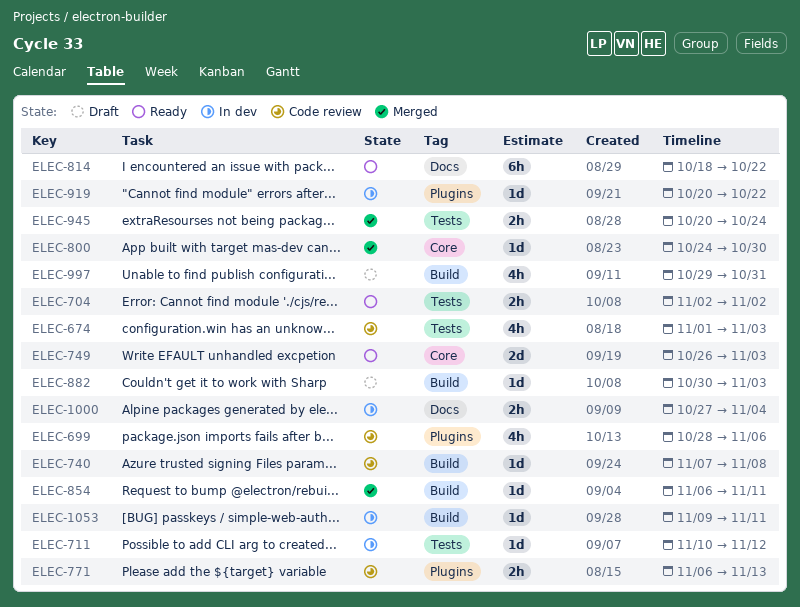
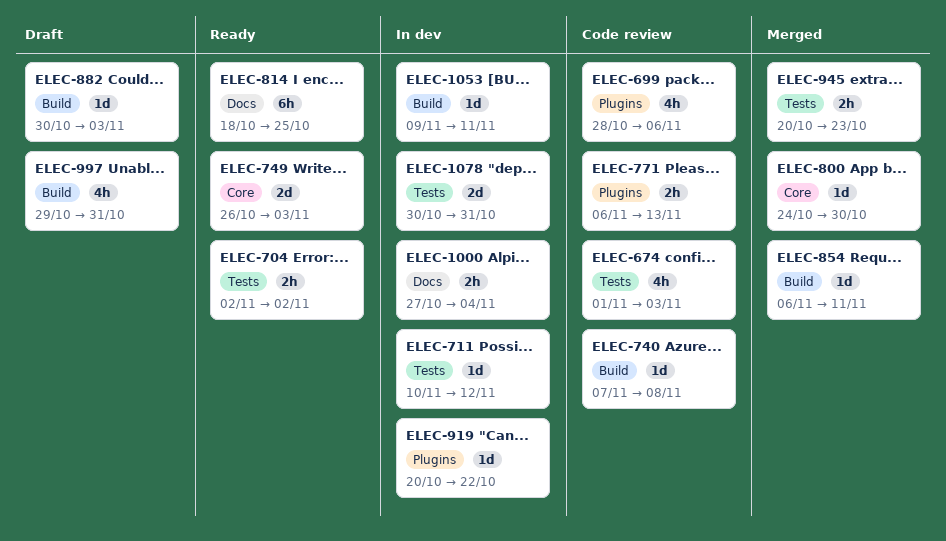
ELEC-814, due: Oct 22 -> Oct 25
ELEC-945, due: Oct 24 -> Oct 23
ELEC-1078: none -> present

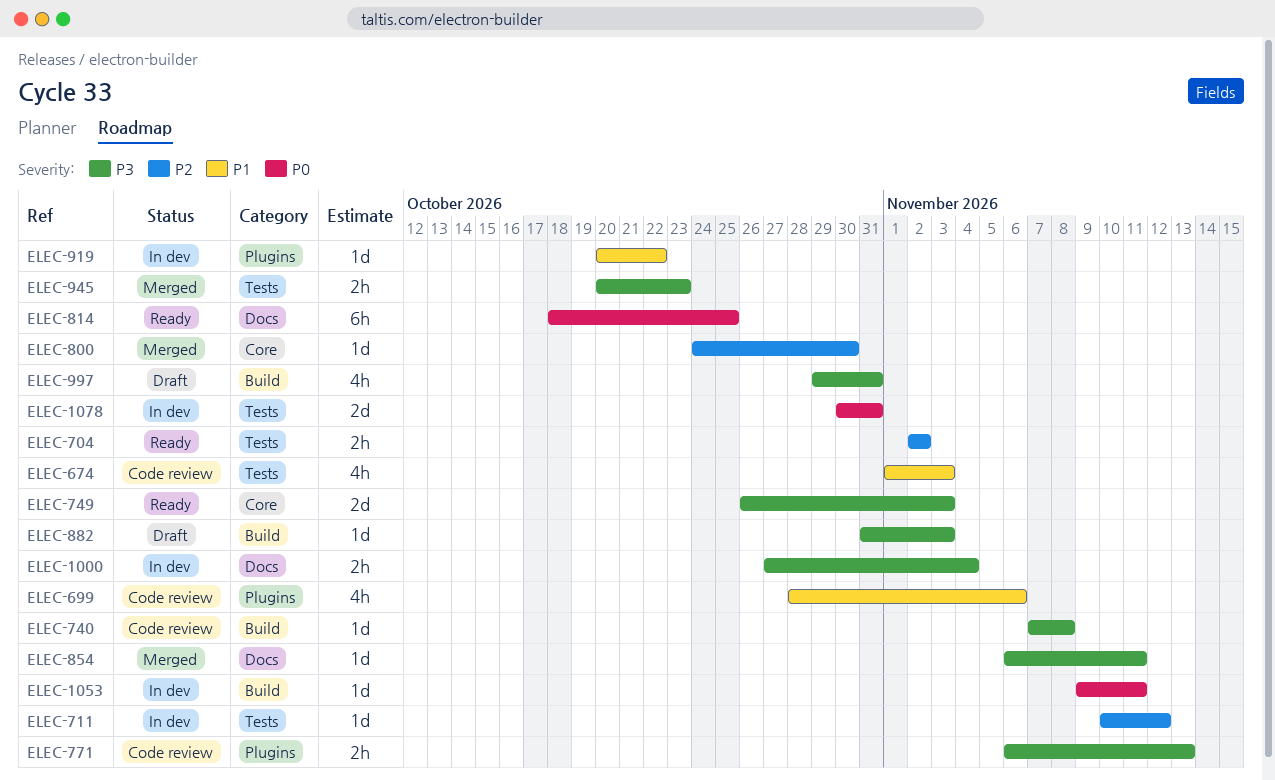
ELEC-854, label: Build -> Docs
ELEC-882, start: Oct 30 -> Oct 31

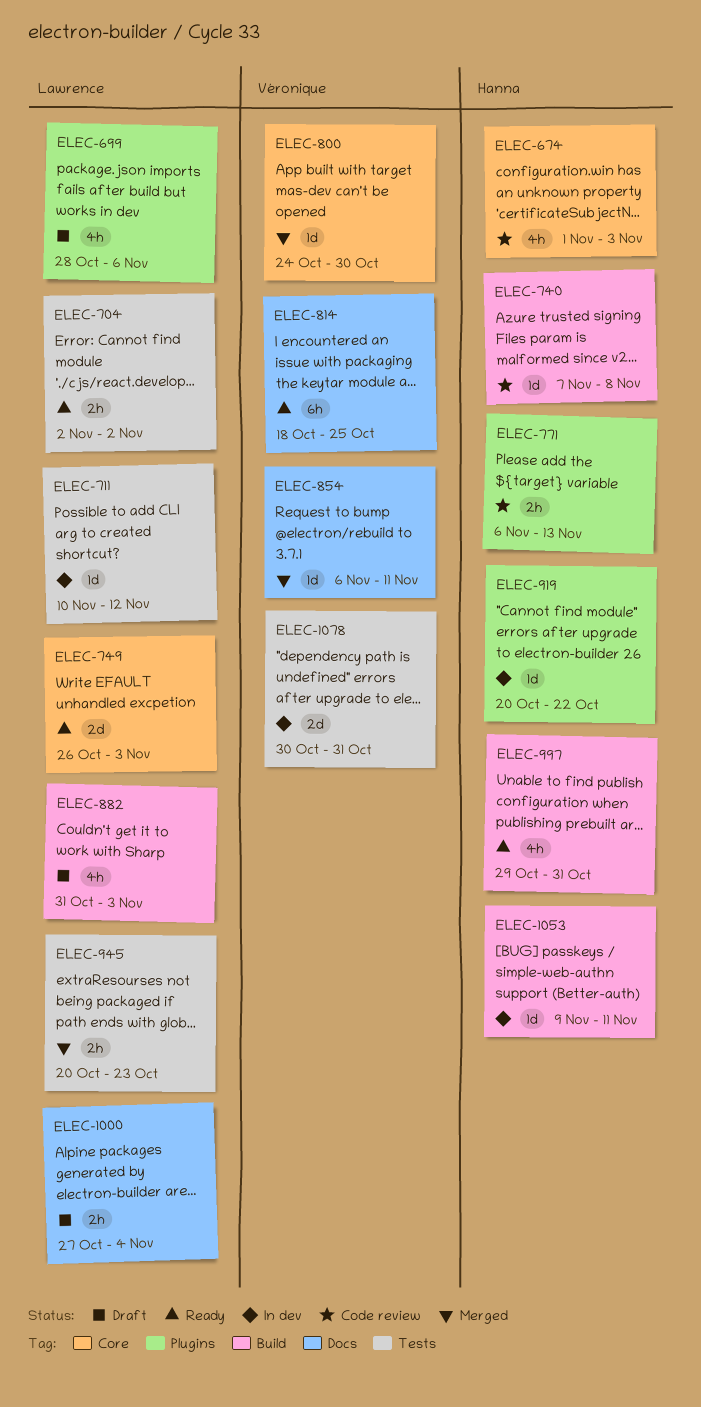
ELEC-674, label: Tests -> Core
ELEC-699, status: Code review -> Draft
ELEC-882, estimate: 1d -> 4h
ELEC-997, status: Draft -> Ready
ELEC-1000, status: In dev -> Draft

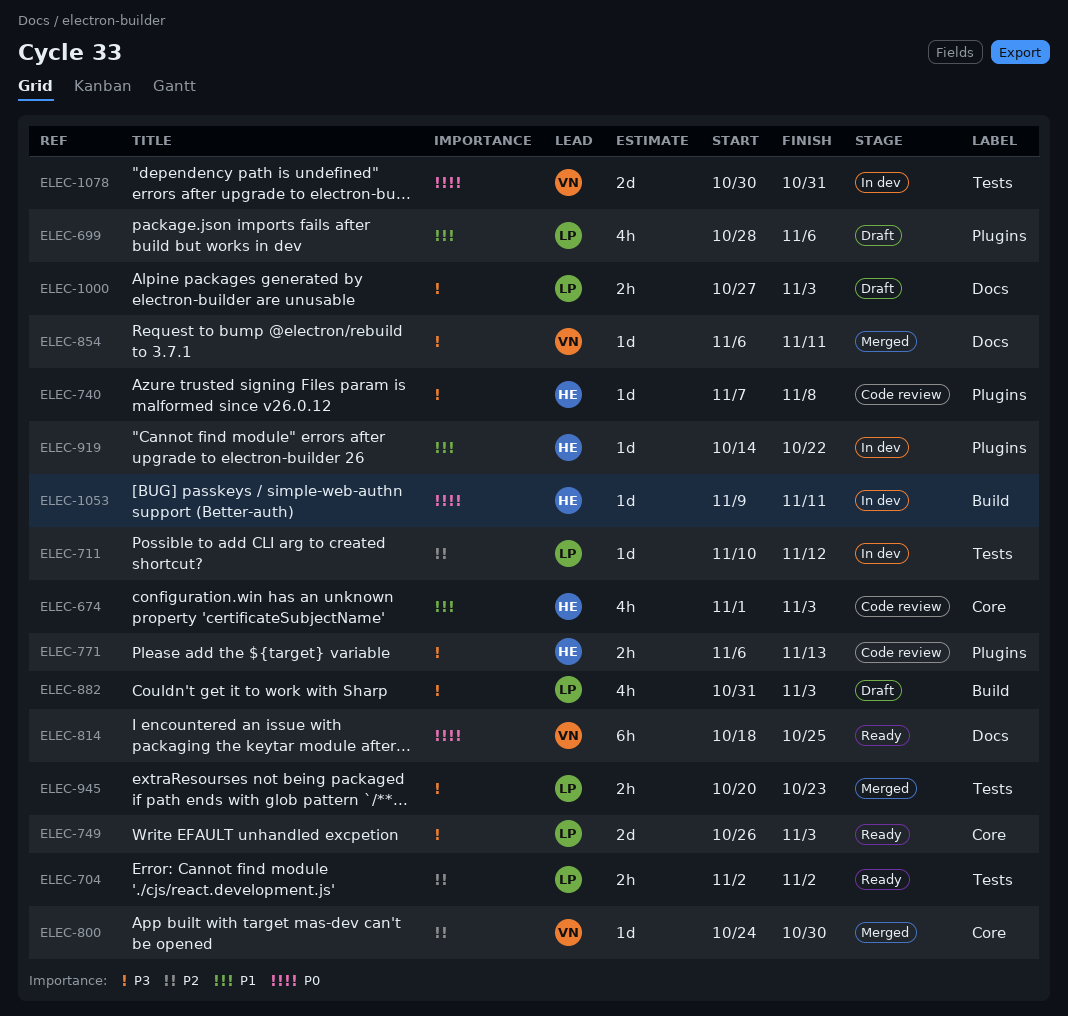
ELEC-740, label: Build -> Plugins
ELEC-919, start: Oct 20 -> Oct 14
ELEC-997: present -> none
ELEC-1000, due: Nov 4 -> Nov 3

